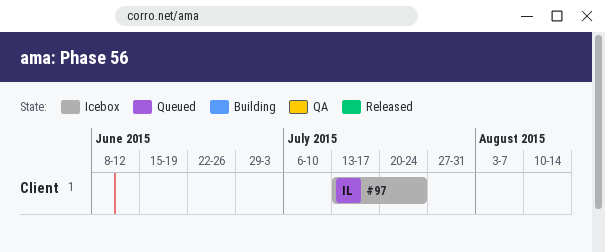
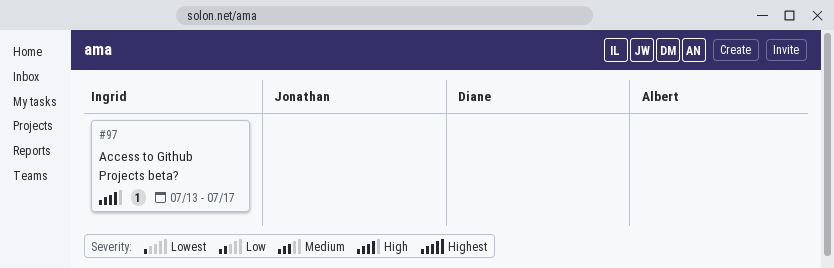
#97, due: Jul 24 -> Jul 17

